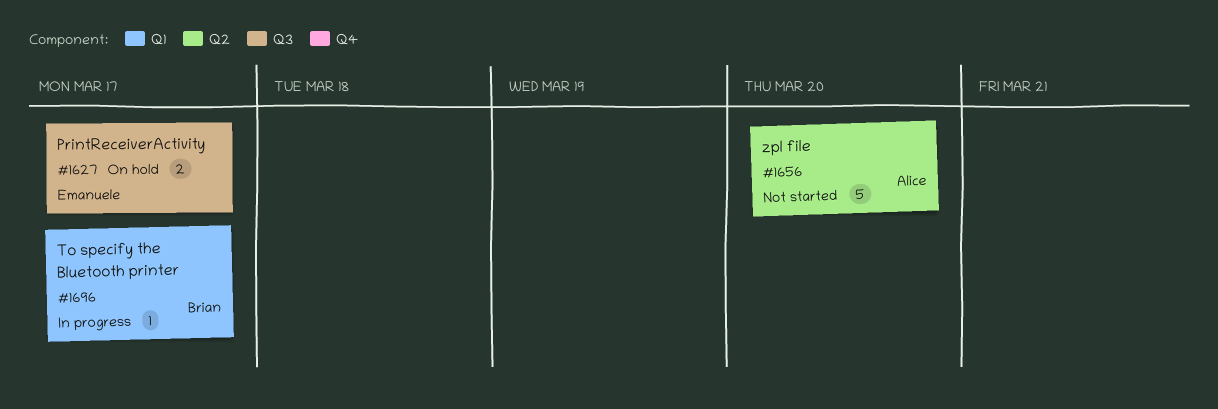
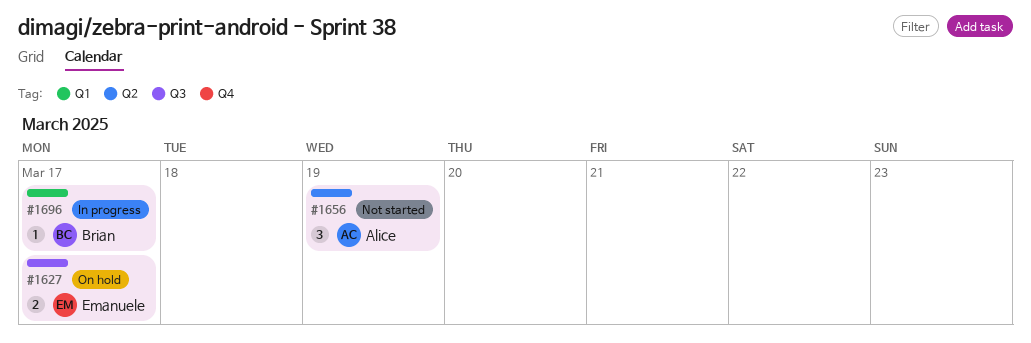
#1656, estimate: 5 -> 3
#1656, due: Mar 20 -> Mar 19

